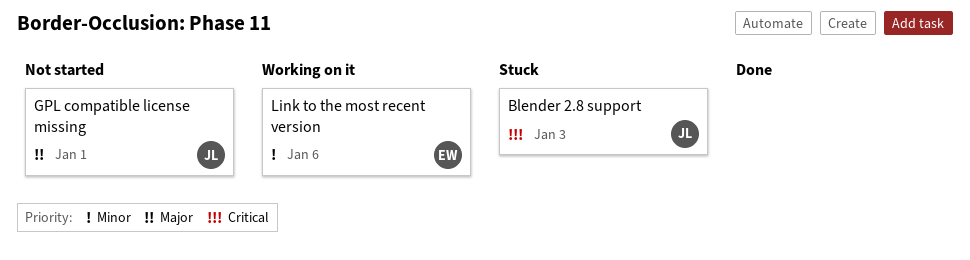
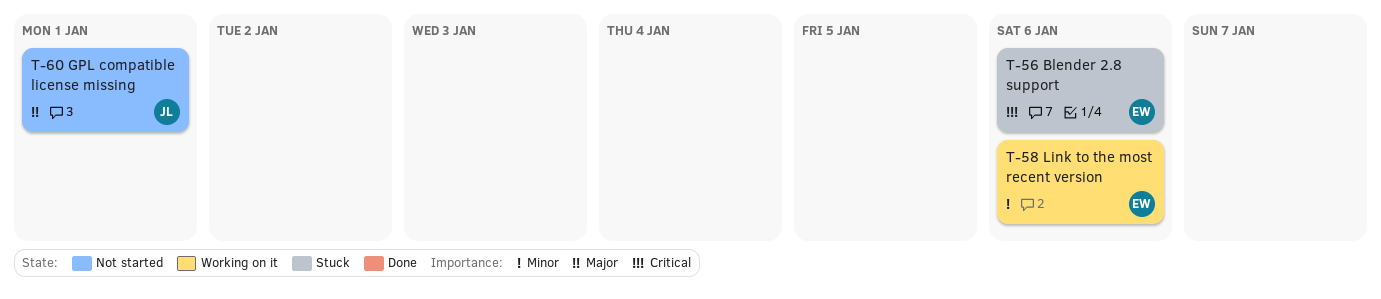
Blender 2.8 support, owner: JL -> EW
Blender 2.8 support, due: Jan 3 -> Jan 6

